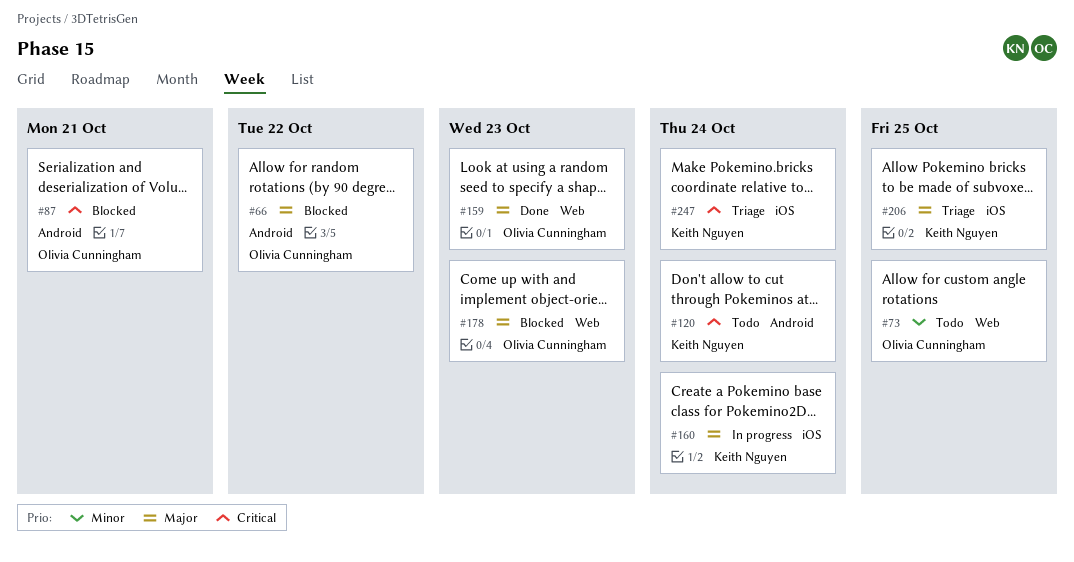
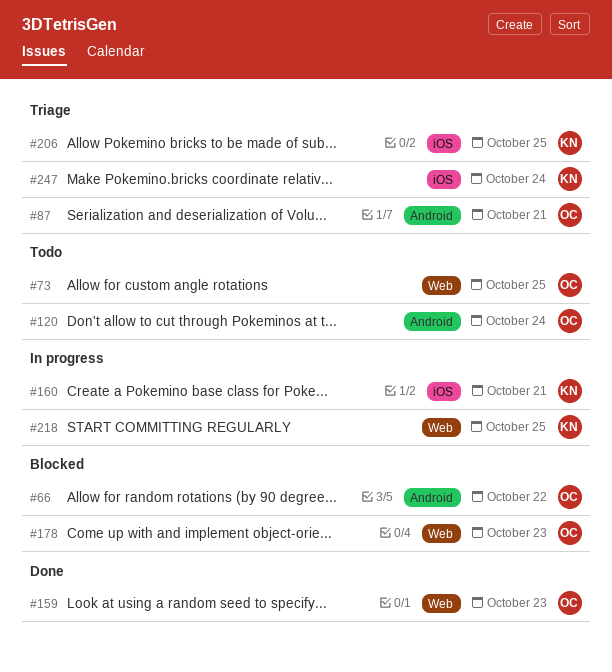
#87, status: Blocked -> Triage
#120, owner: Keith Nguyen -> Olivia Cunningham
#160, due: Oct 24 -> Oct 21
#218: none -> present

